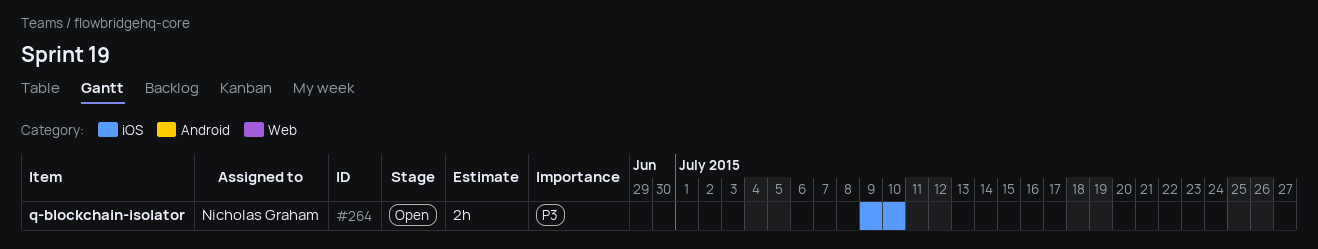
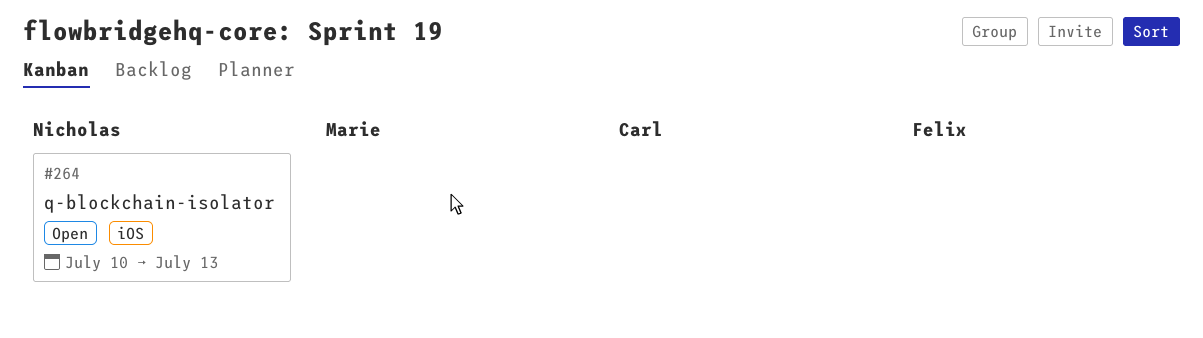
#264, start: Jul 9 -> Jul 10
#264, due: Jul 10 -> Jul 13

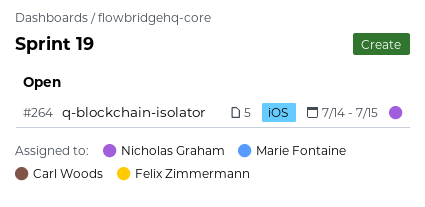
#264, start: Jul 10 -> Jul 14
#264, due: Jul 13 -> Jul 15

